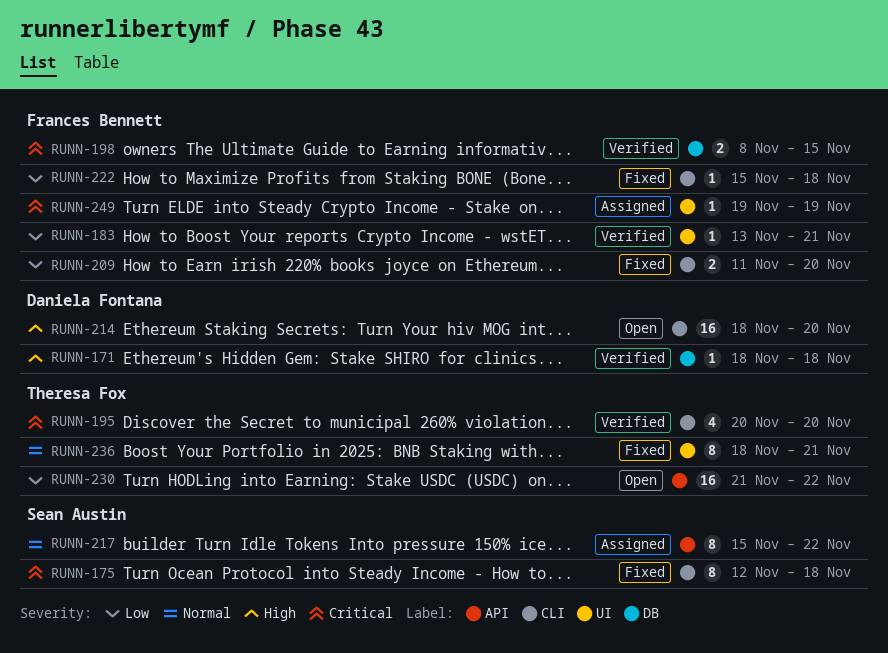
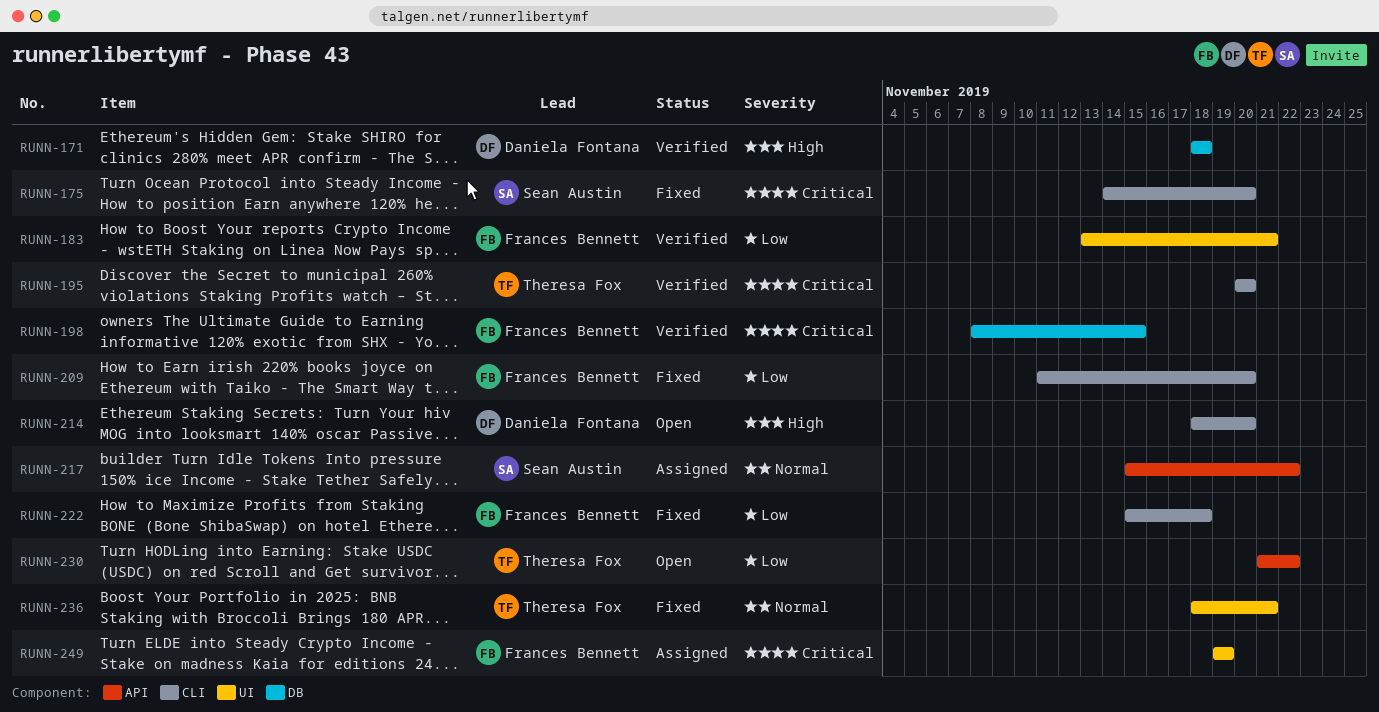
RUNN-175, start: Nov 12 -> Nov 14
RUNN-175, due: Nov 18 -> Nov 20

